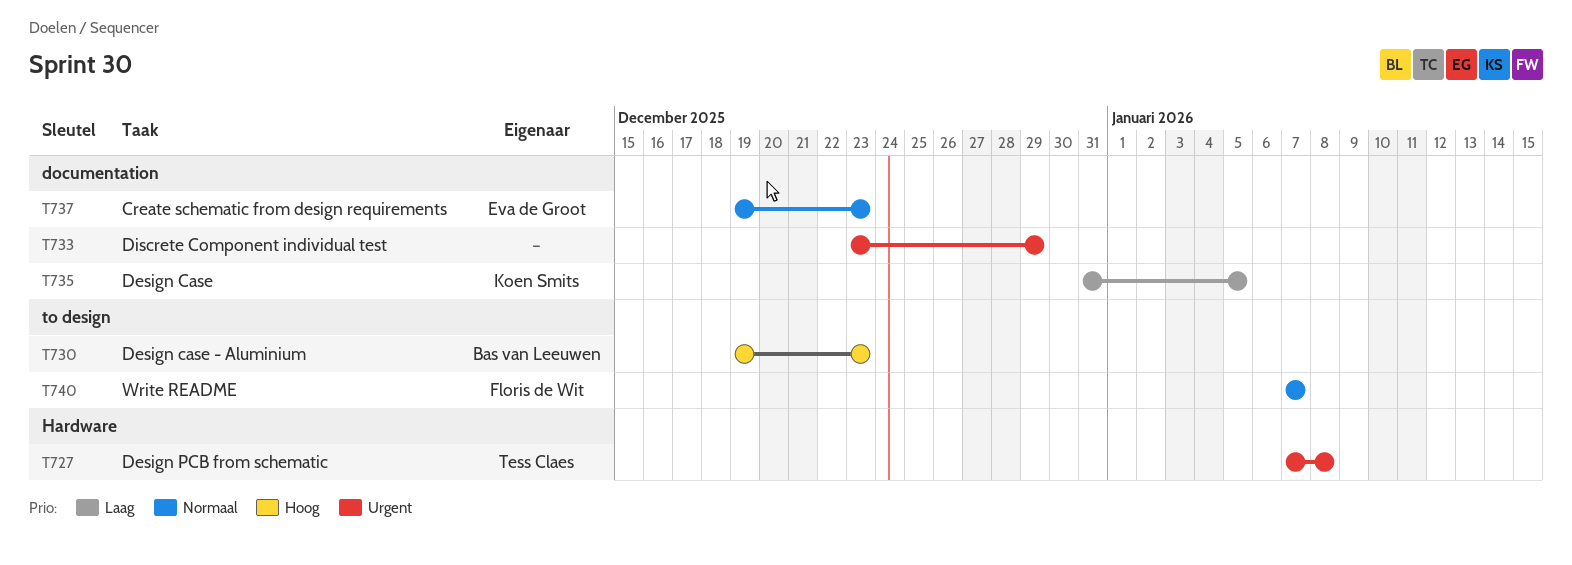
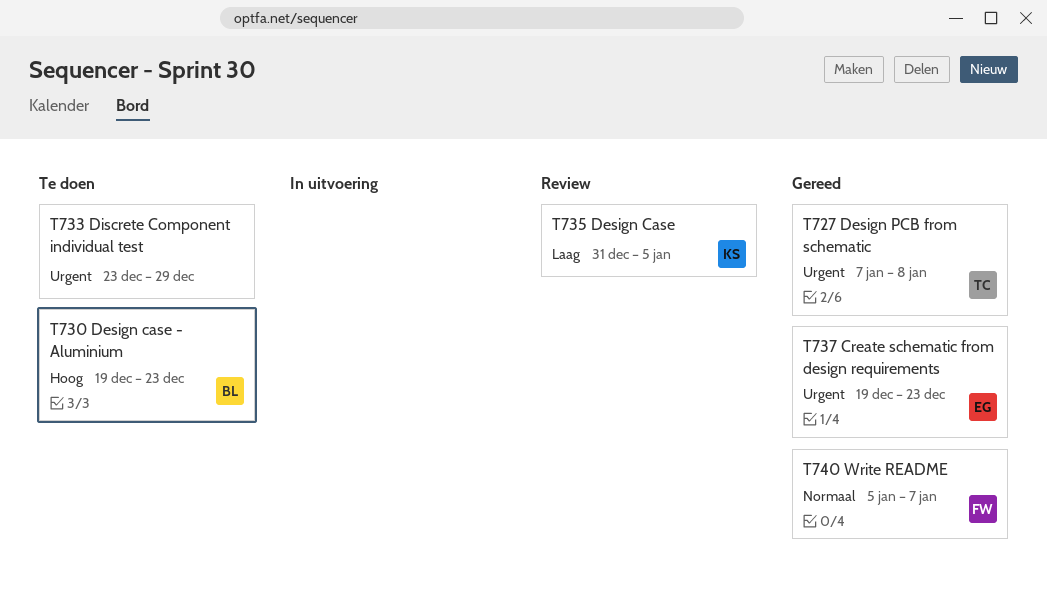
T737, priority: Normaal -> Urgent
T740, start: Jan 7 -> Jan 5

